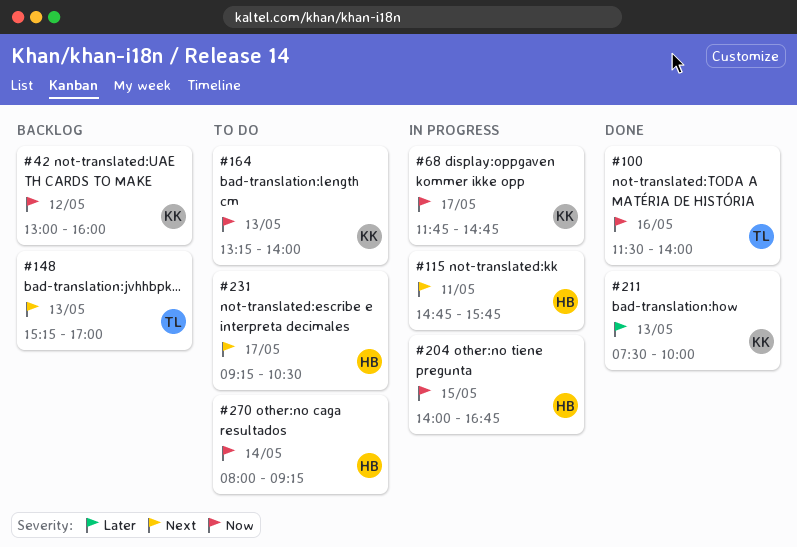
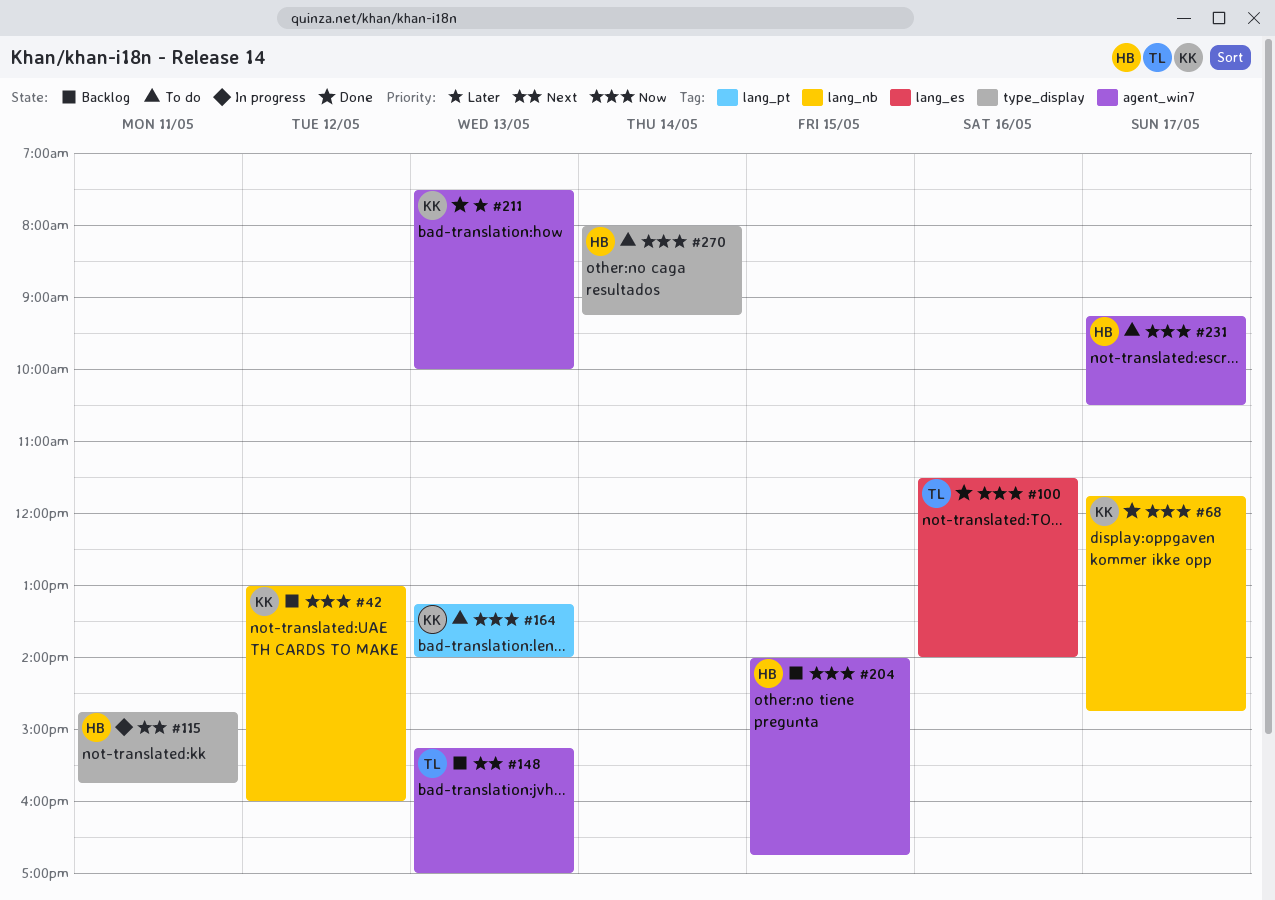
#68, status: In progress -> Done
#204, status: In progress -> Backlog
#231, priority: Next -> Now

